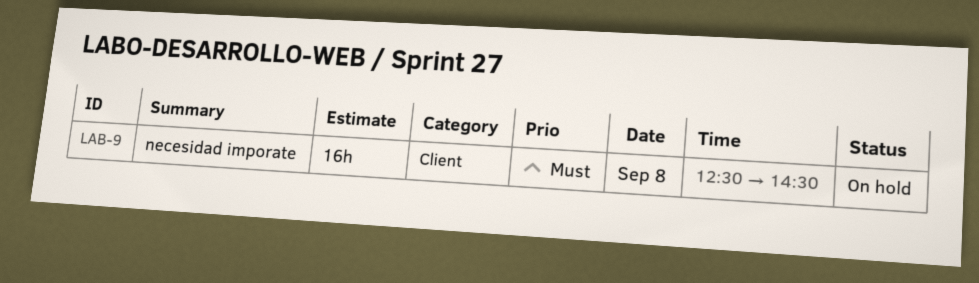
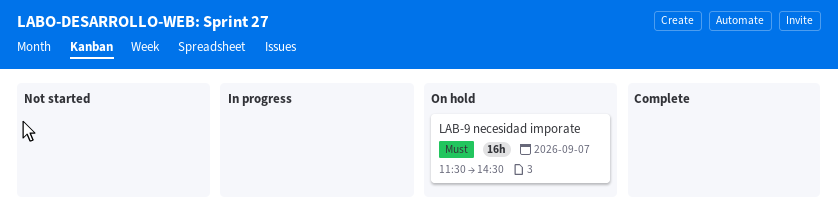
LAB-9, day: Sep 8 -> Sep 7
LAB-9, begins: 12:30 -> 11:30

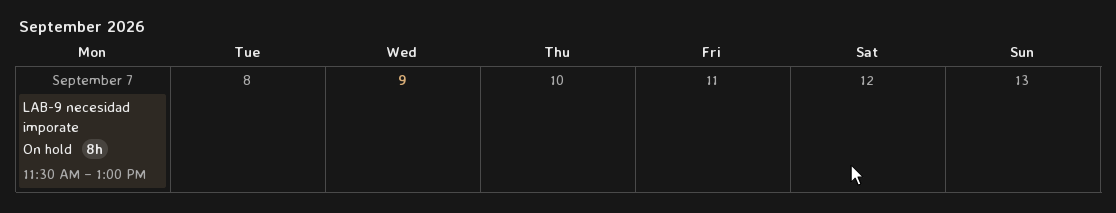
LAB-9, estimate: 16h -> 8h
LAB-9, ends: 14:30 -> 13:00

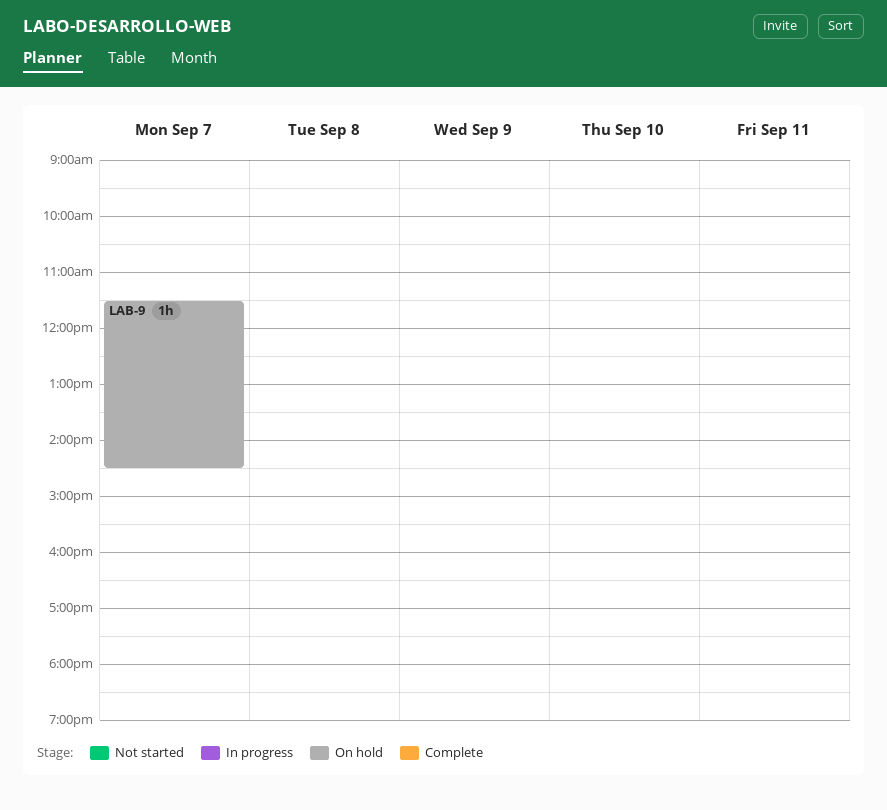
LAB-9, estimate: 8h -> 1h
LAB-9, ends: 13:00 -> 14:30

